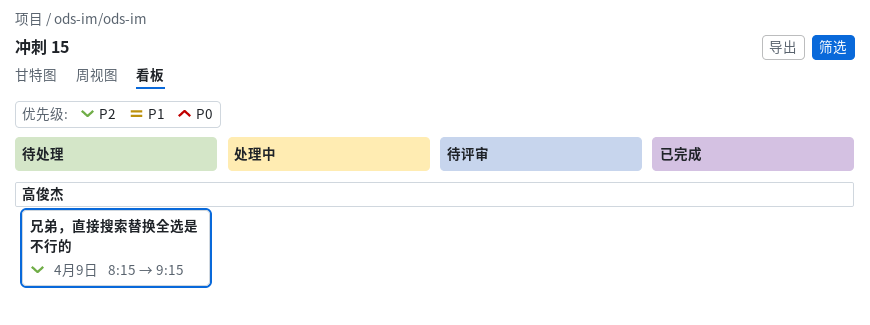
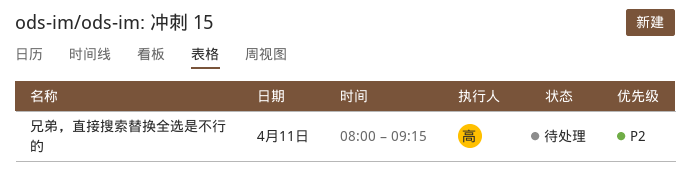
兄弟，直接搜索替换全选是不行的, day: Apr 9 -> Apr 11
兄弟，直接搜索替换全选是不行的, begins: 08:15 -> 08:00

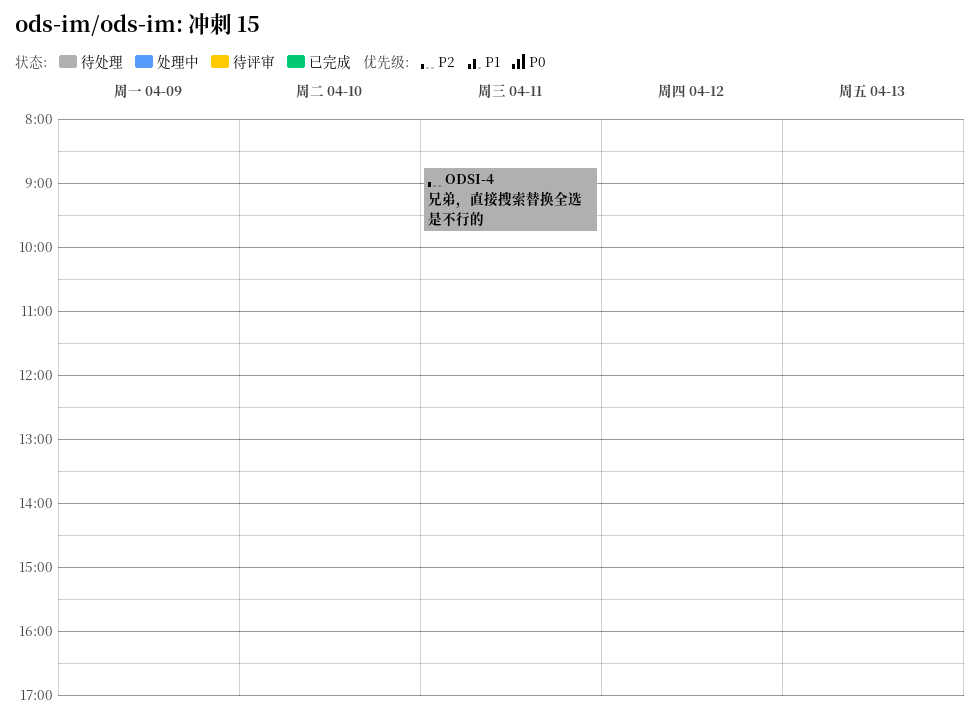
兄弟，直接搜索替换全选是不行的, begins: 08:00 -> 08:45
兄弟，直接搜索替换全选是不行的, ends: 09:15 -> 09:45

